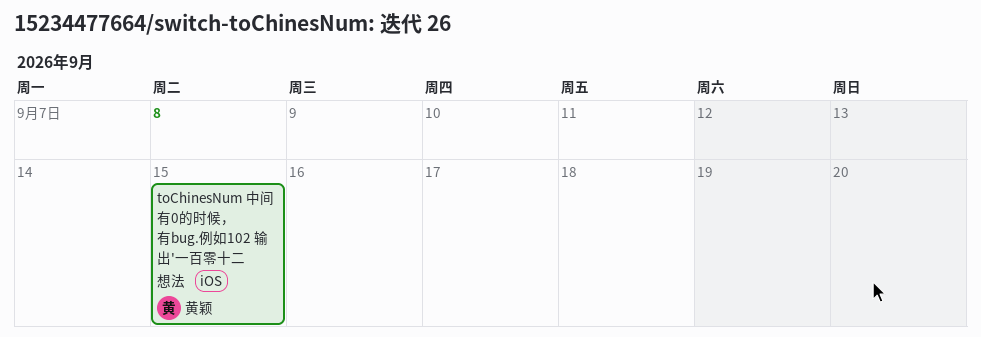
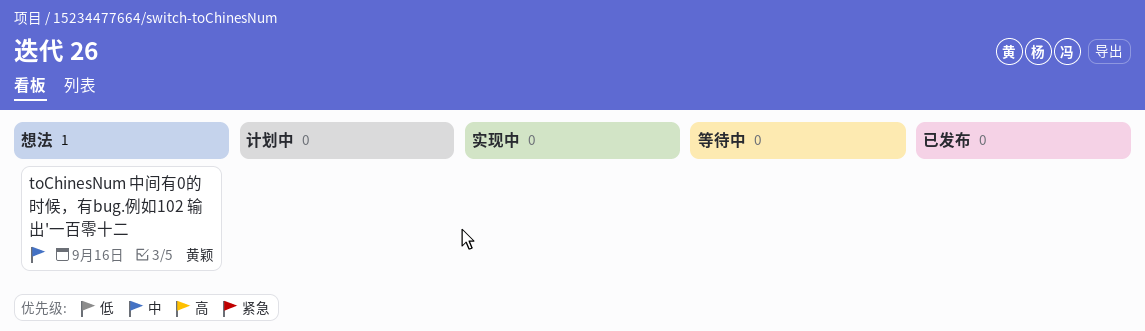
toChinesNum 中间有0的时候，有bug.例如102 输出'一百零十二, due: Sep 15 -> Sep 16

